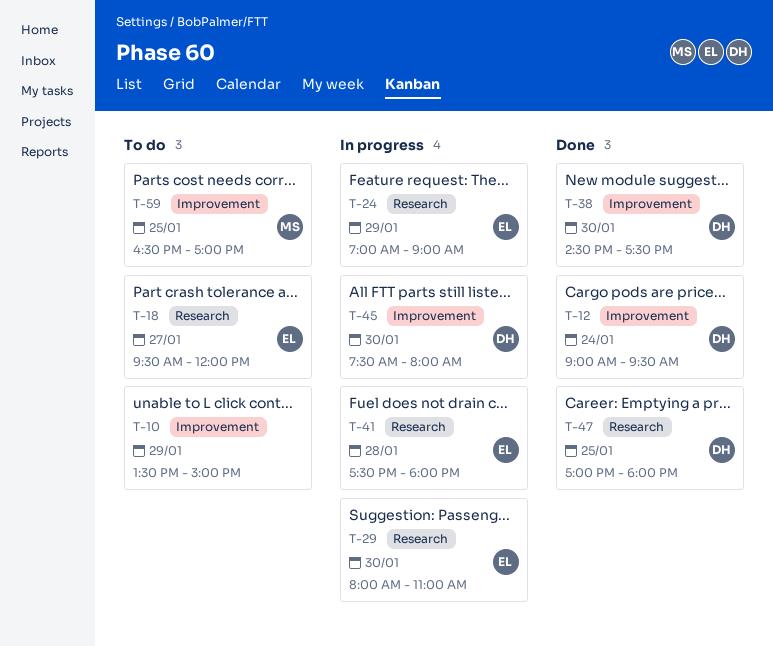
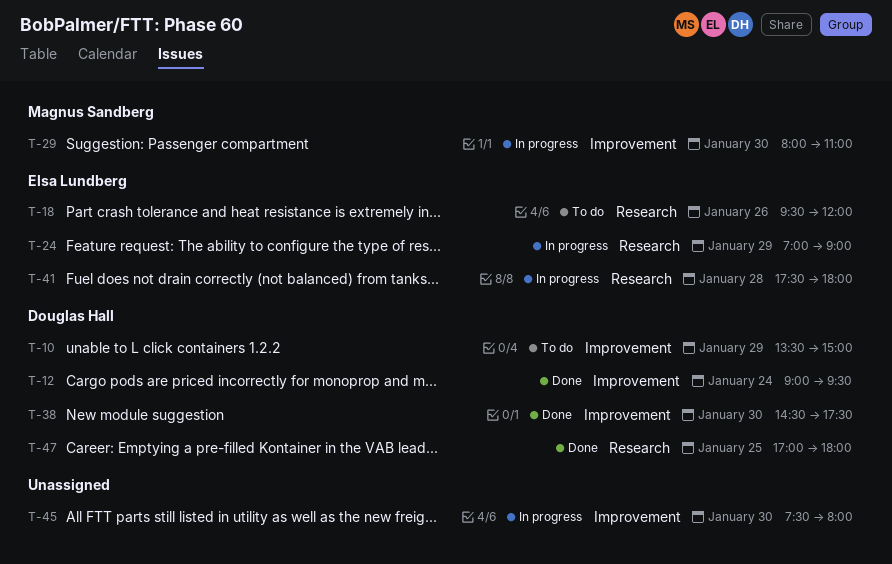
T-10, owner: none -> Douglas Hall
T-18, day: Jan 27 -> Jan 26
T-29, owner: Elsa Lundberg -> Magnus Sandberg
T-29, label: Research -> Improvement
T-45, owner: Douglas Hall -> none
T-59: present -> none

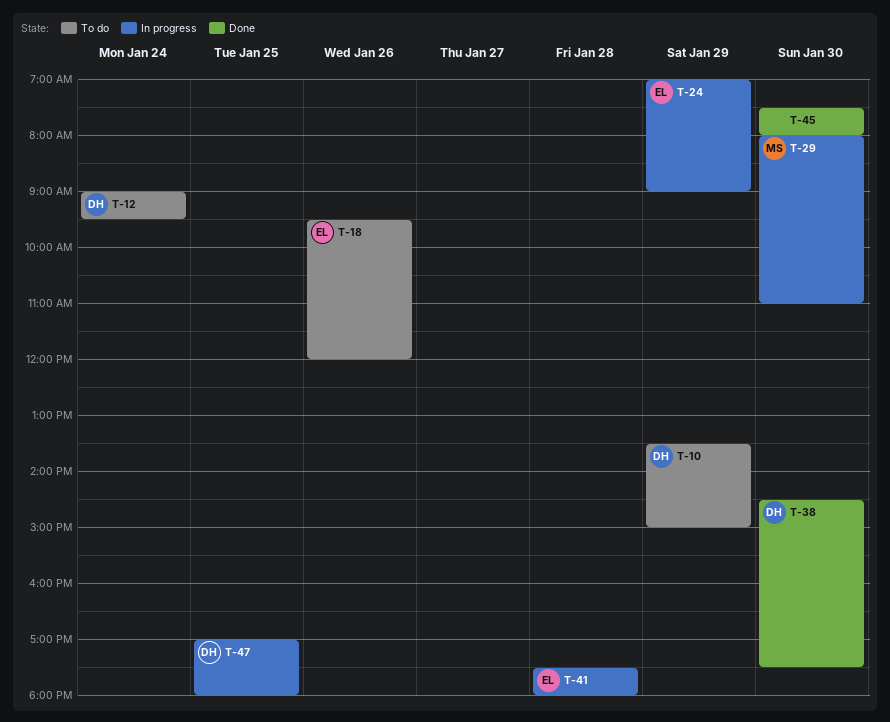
T-12, status: Done -> To do
T-45, status: In progress -> Done
T-47, status: Done -> In progress

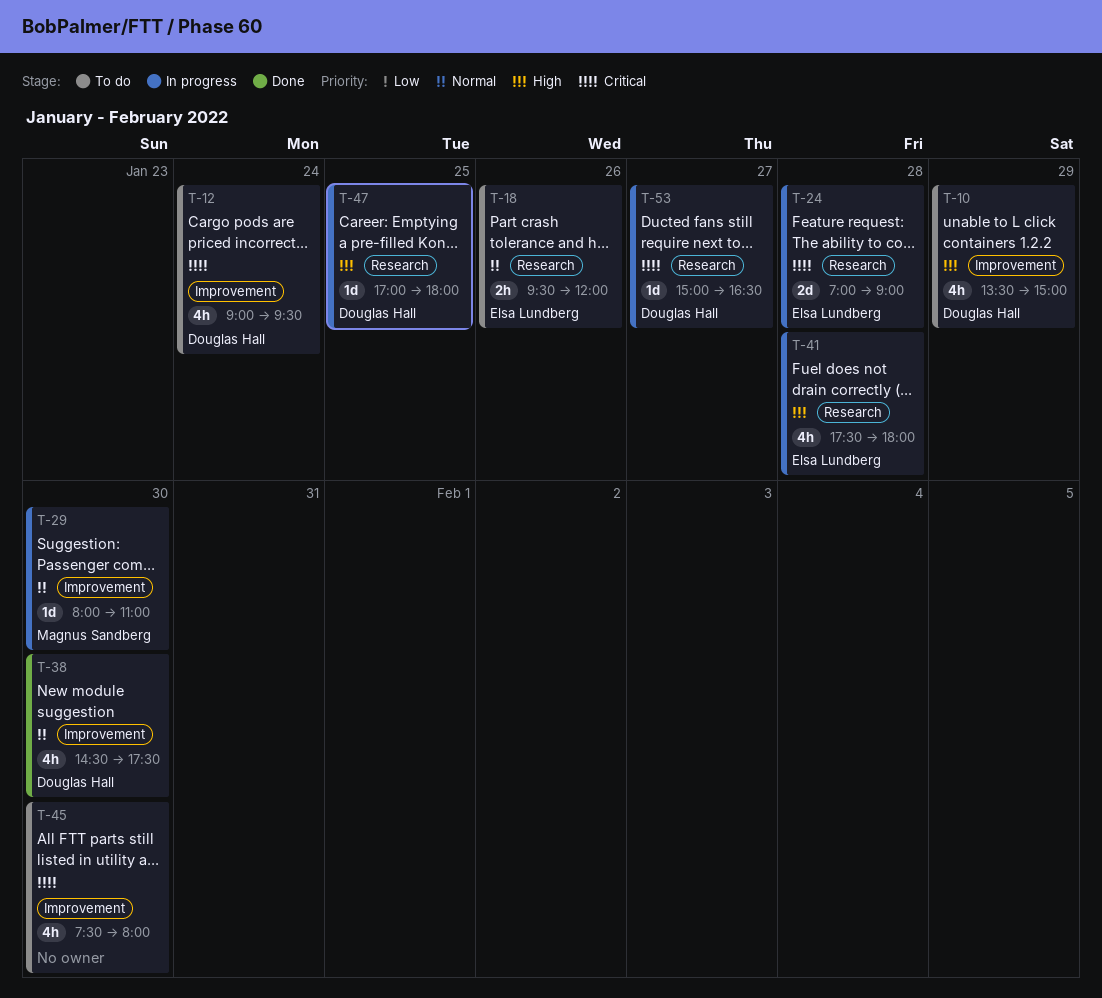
T-24, day: Jan 29 -> Jan 28
T-45, status: Done -> To do
T-53: none -> present

